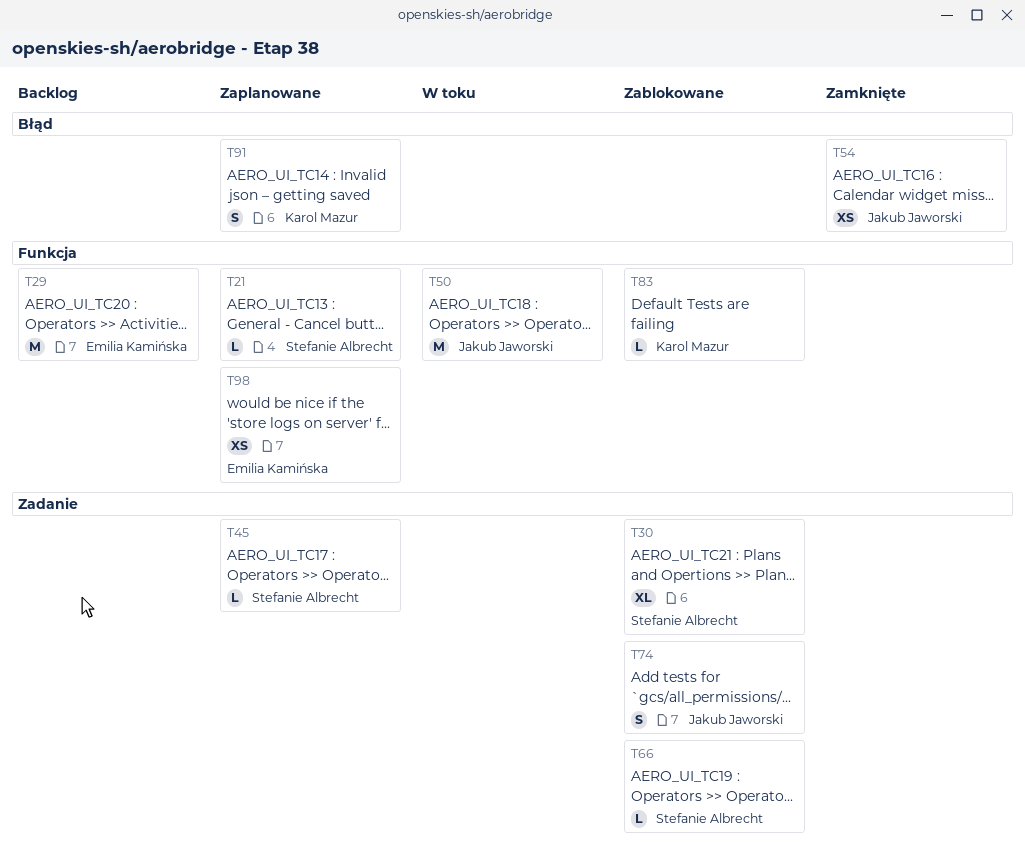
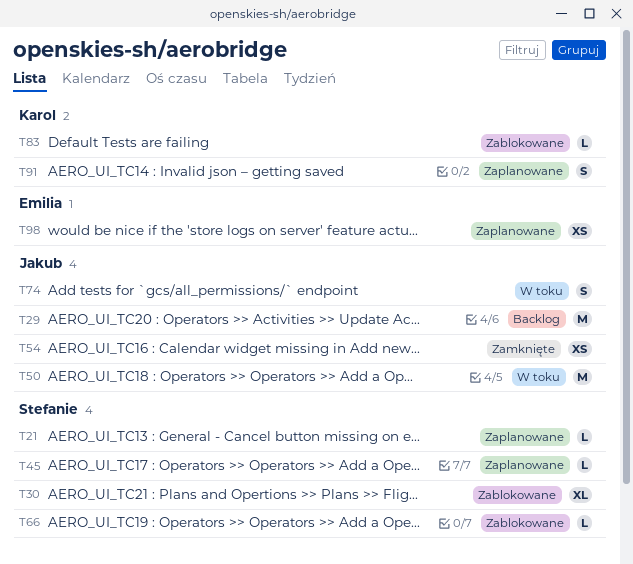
T29, owner: Emilia Kamińska -> Jakub Jaworski
T74, status: Zablokowane -> W toku

